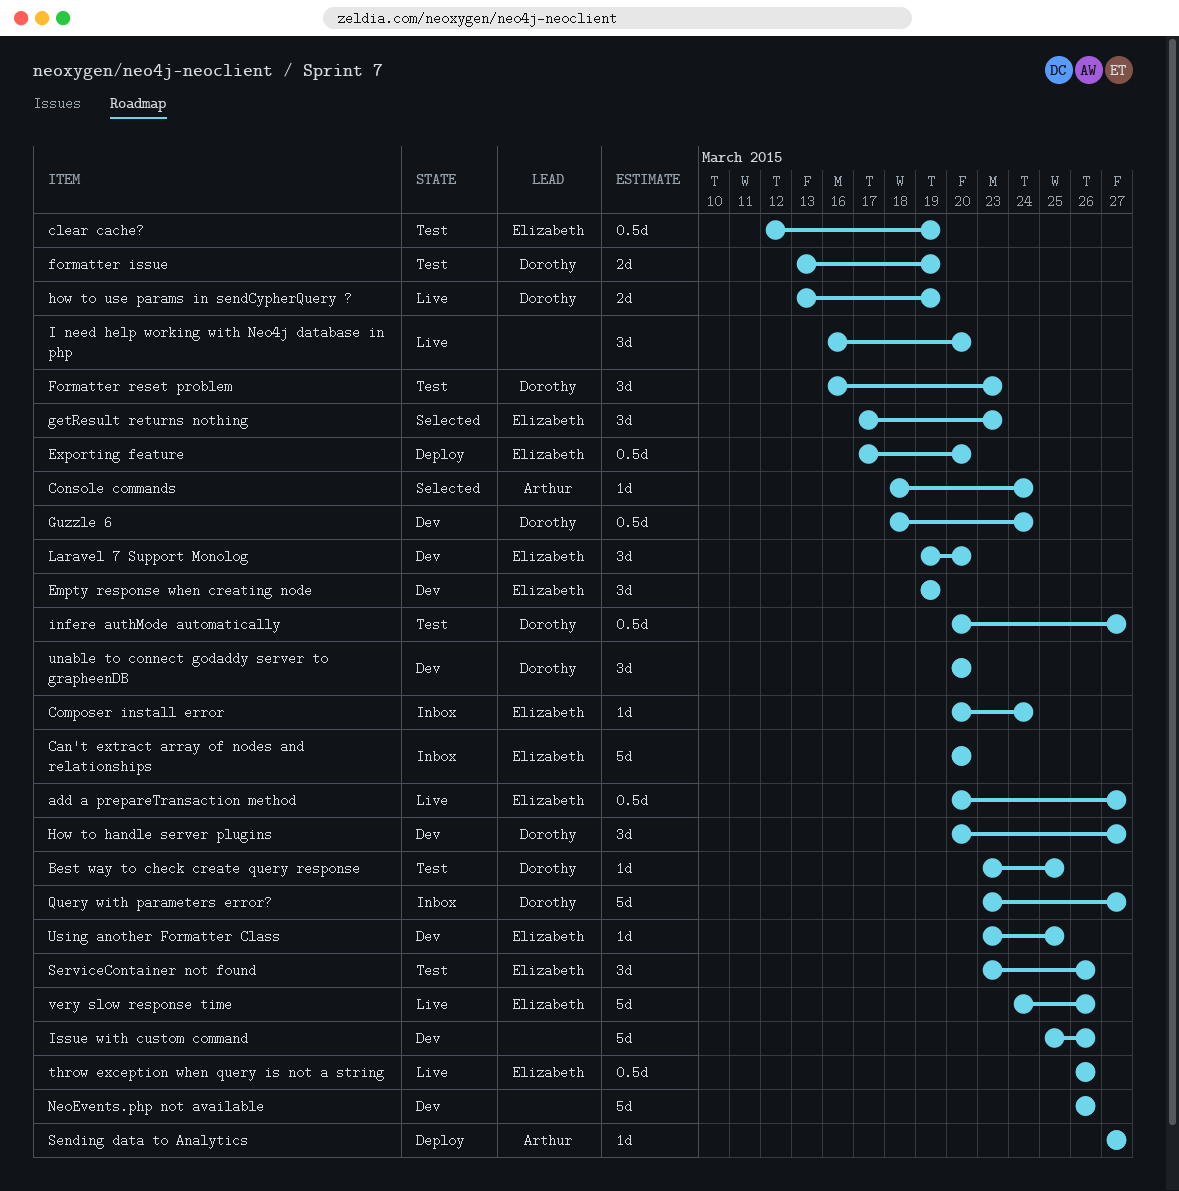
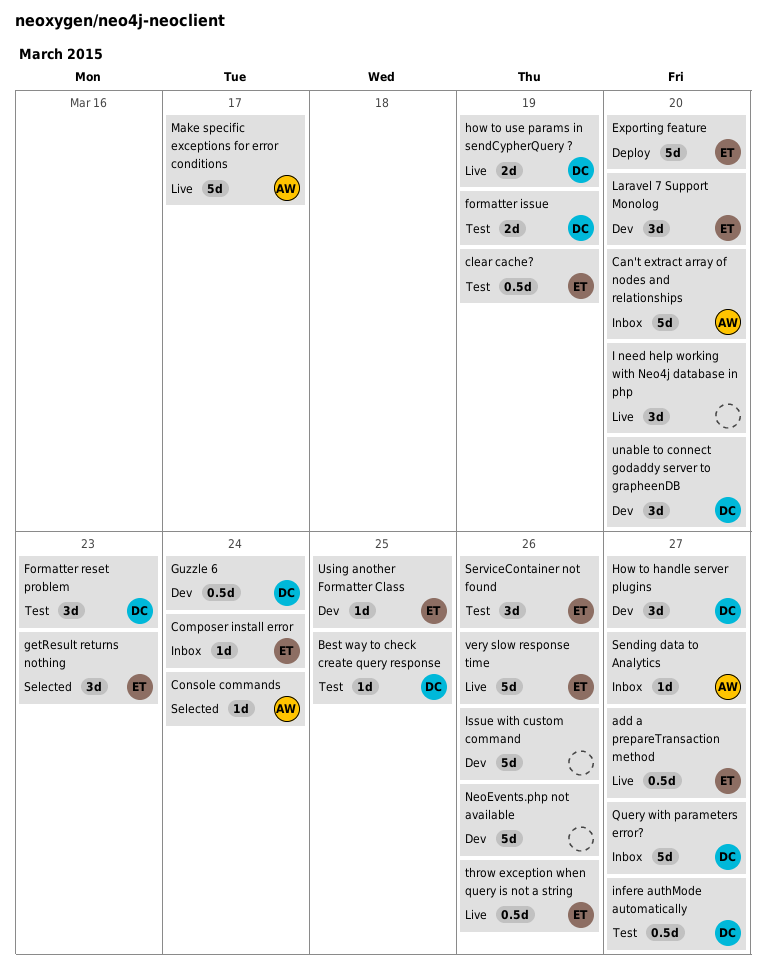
Can't extract array of nodes and relationships, owner: Elizabeth -> Arthur
Empty response when creating node: present -> none
Exporting feature, estimate: 0.5d -> 5d
Make specific exceptions for error conditions: none -> present
Sending data to Analytics, status: Deploy -> Inbox

